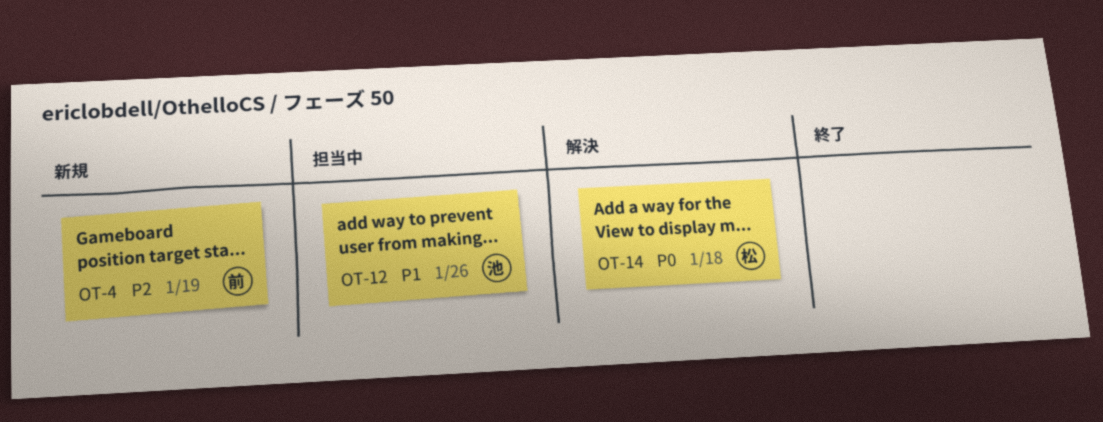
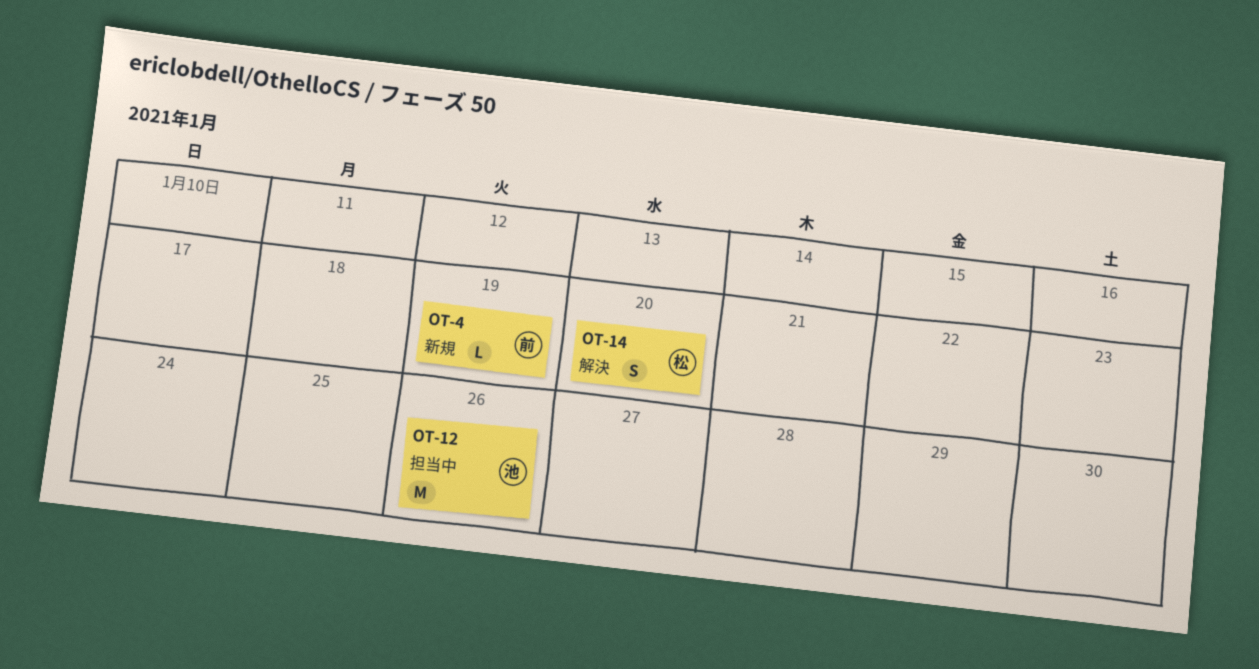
OT-14, due: Jan 18 -> Jan 20

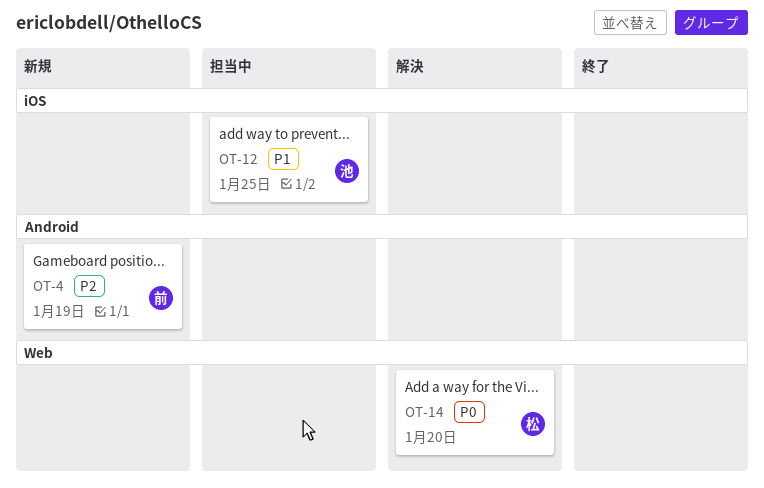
OT-12, due: Jan 26 -> Jan 25

